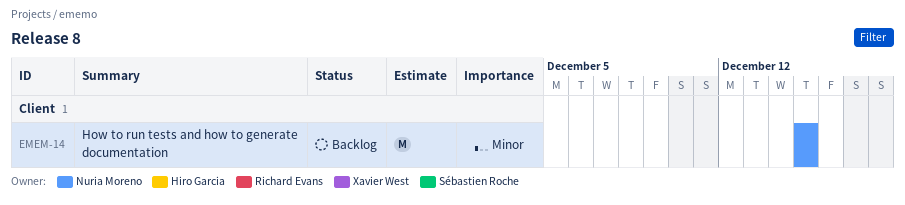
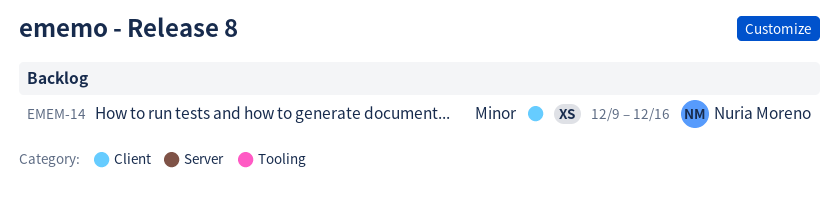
EMEM-14, estimate: M -> XS
EMEM-14, start: Dec 15 -> Dec 9
EMEM-14, due: Dec 15 -> Dec 16

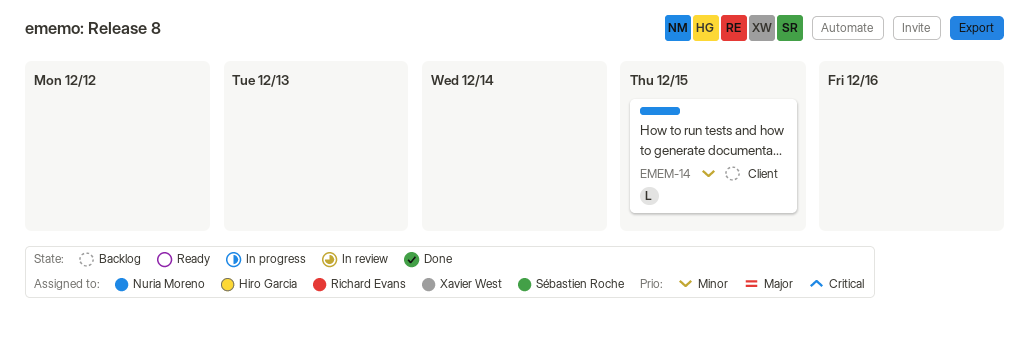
EMEM-14, estimate: XS -> L
EMEM-14, due: Dec 16 -> Dec 15

